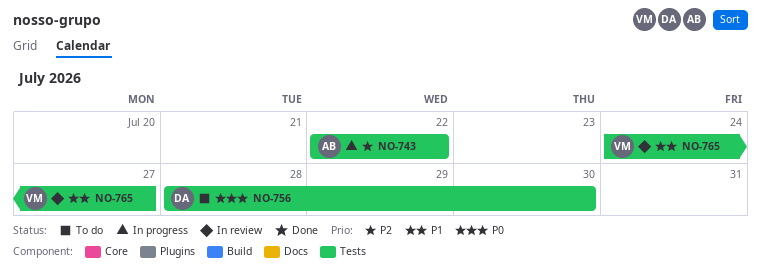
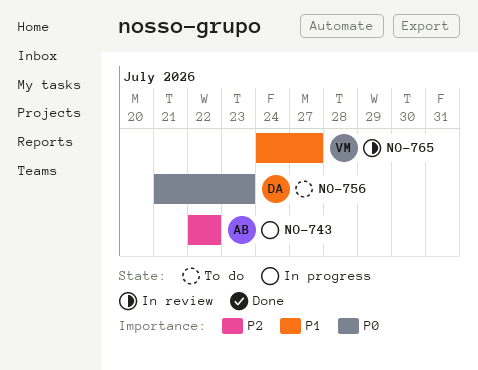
NO-756, start: Jul 28 -> Jul 21
NO-756, due: Jul 30 -> Jul 23

